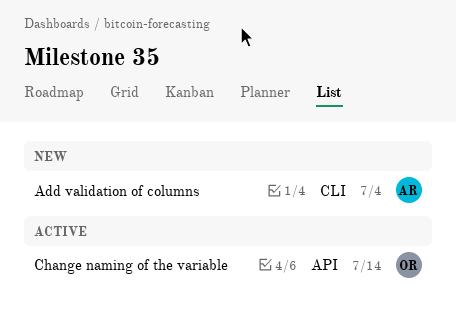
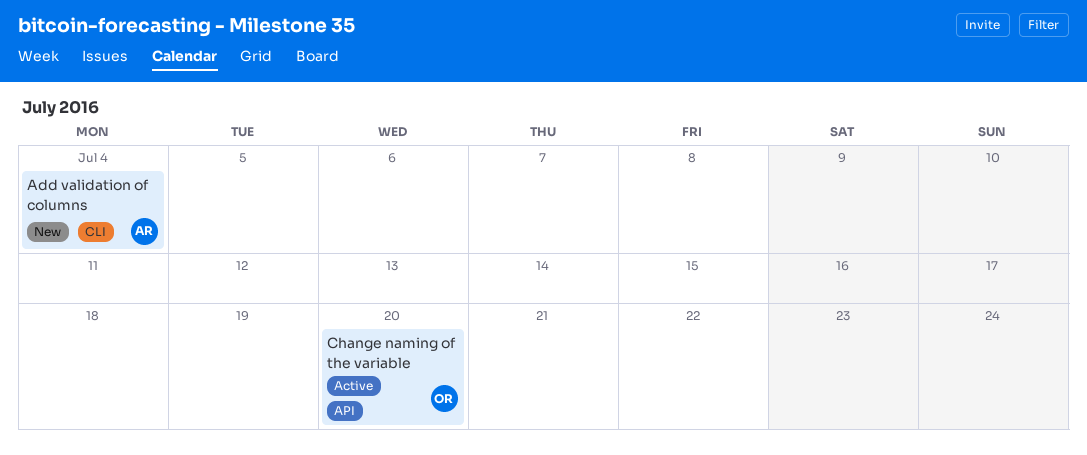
Change naming of the variable, due: Jul 14 -> Jul 20

